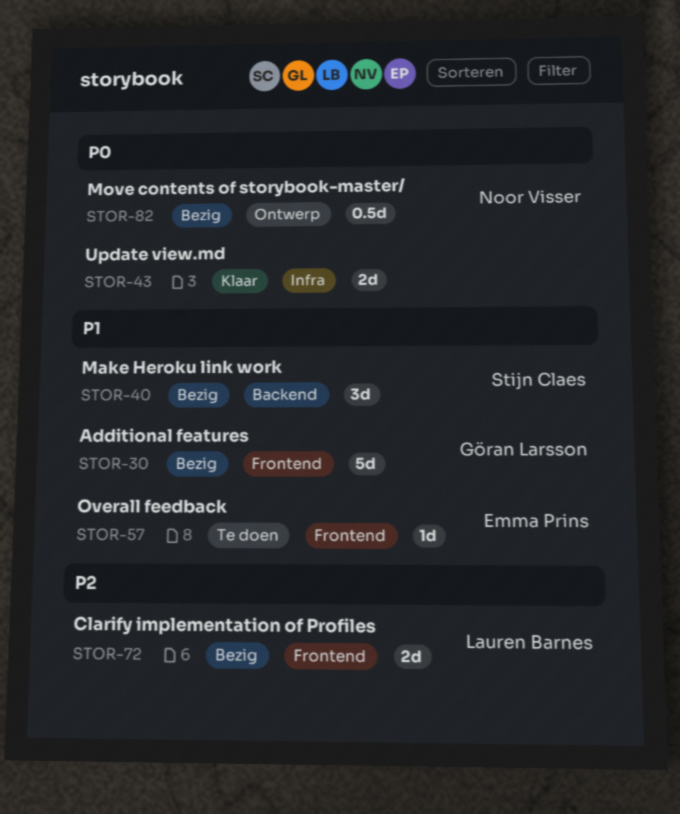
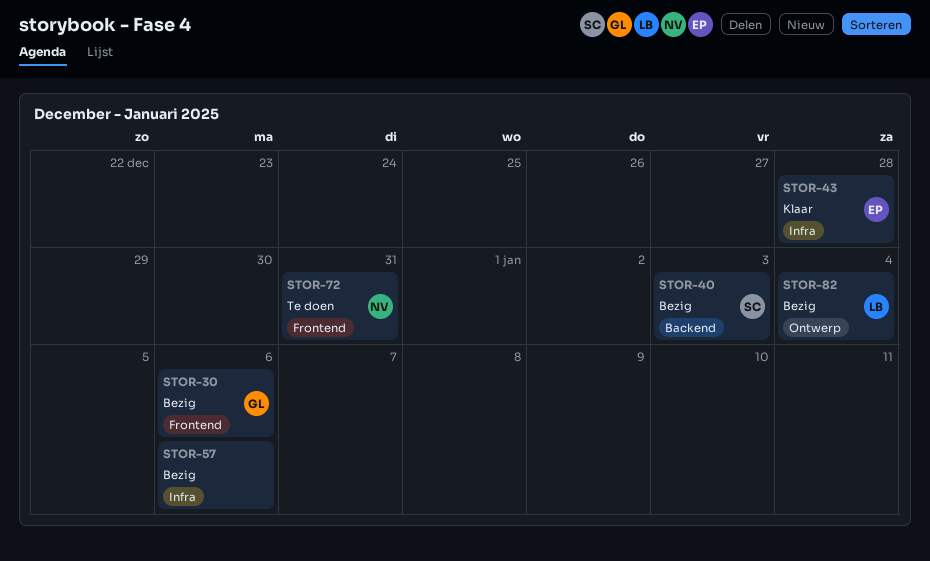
STOR-43, owner: none -> Emma Prins
STOR-57, status: Te doen -> Bezig
STOR-57, owner: Emma Prins -> none
STOR-57, label: Frontend -> Infra
STOR-72, status: Bezig -> Te doen
STOR-72, owner: Lauren Barnes -> Noor Visser
STOR-82, owner: Noor Visser -> Lauren Barnes

